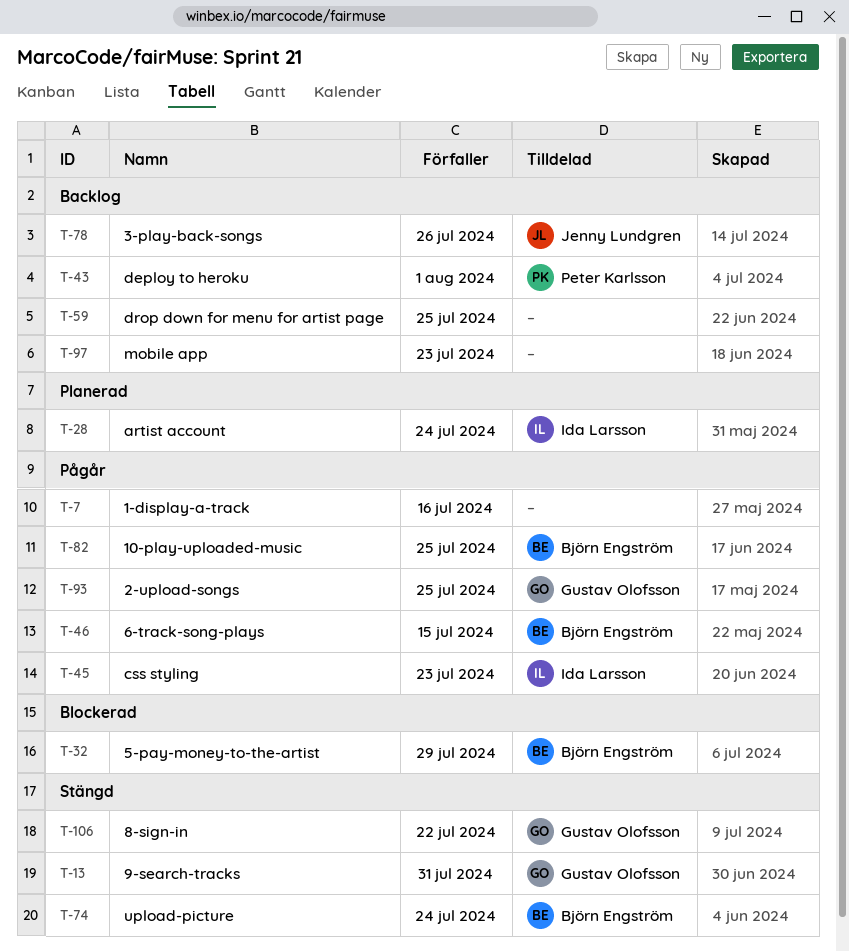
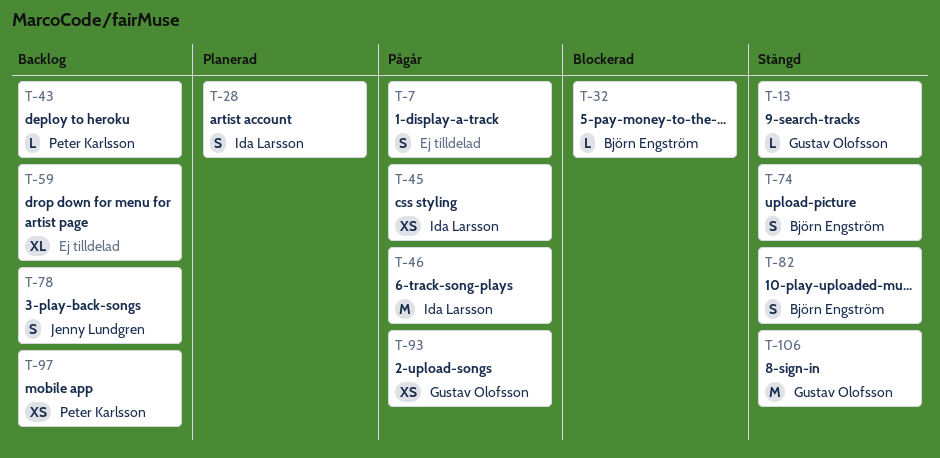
T-46, owner: Björn Engström -> Ida Larsson
T-82, status: Pågår -> Stängd
T-97, owner: none -> Peter Karlsson

